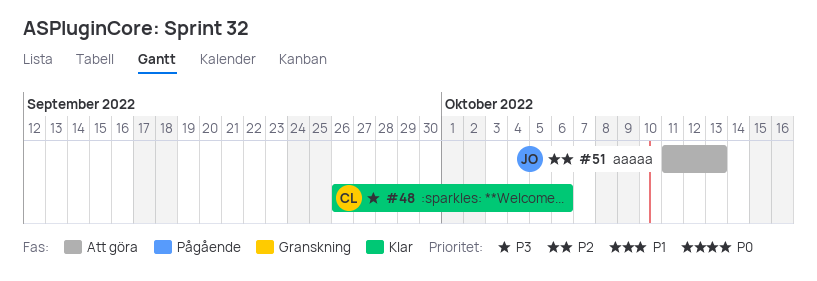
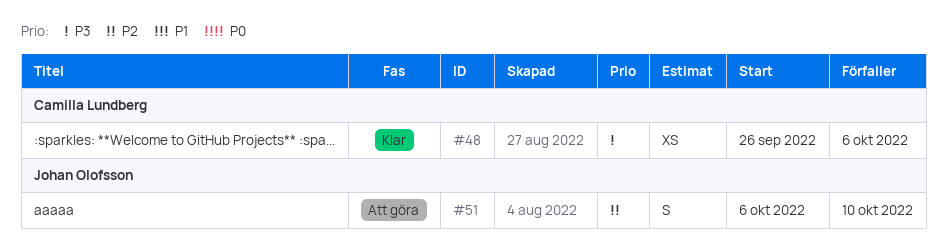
#51, start: Oct 11 -> Oct 6
#51, due: Oct 13 -> Oct 10

